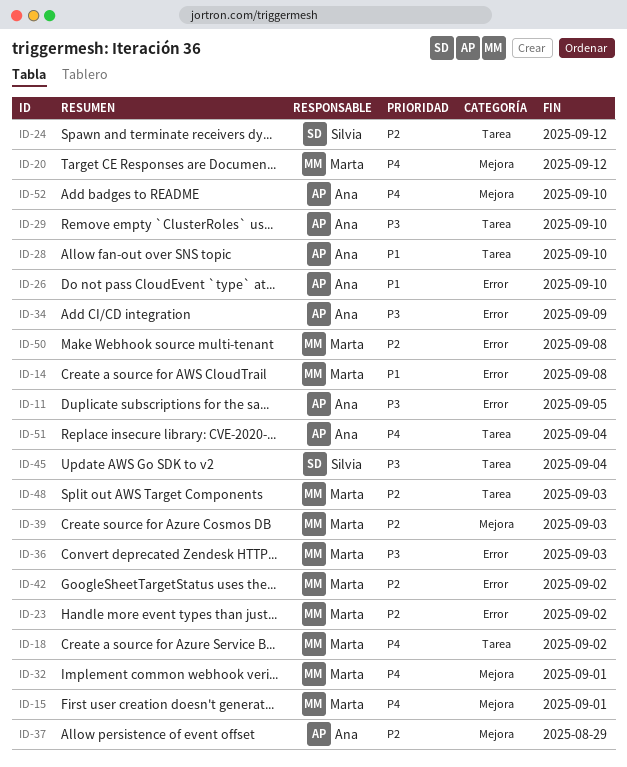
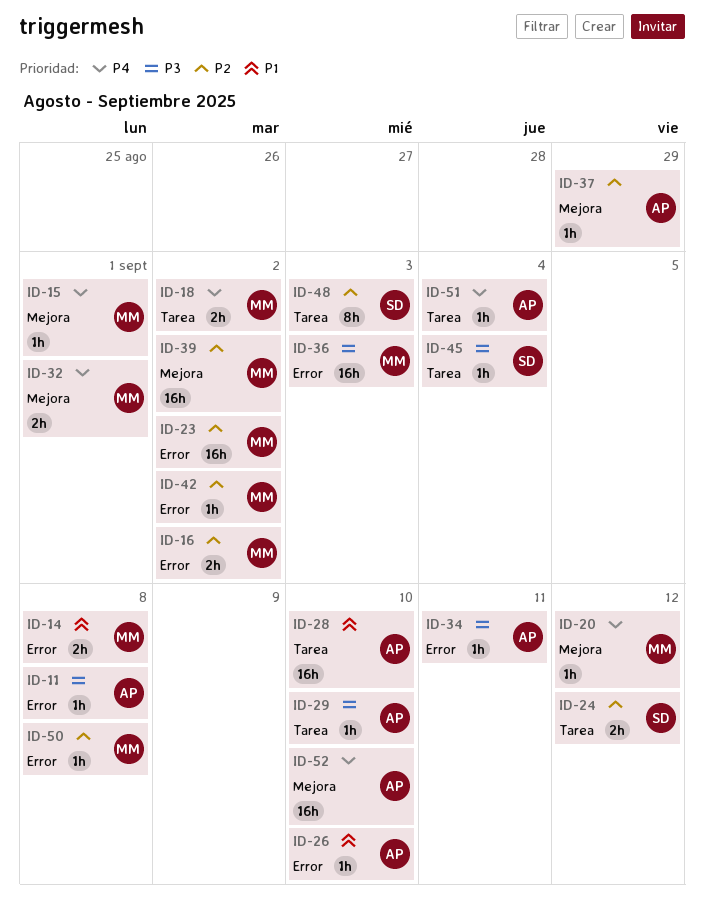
ID-11, due: Sep 5 -> Sep 8
ID-16: none -> present
ID-34, due: Sep 9 -> Sep 11
ID-39, due: Sep 3 -> Sep 2
ID-48, owner: Marta -> Silvia

